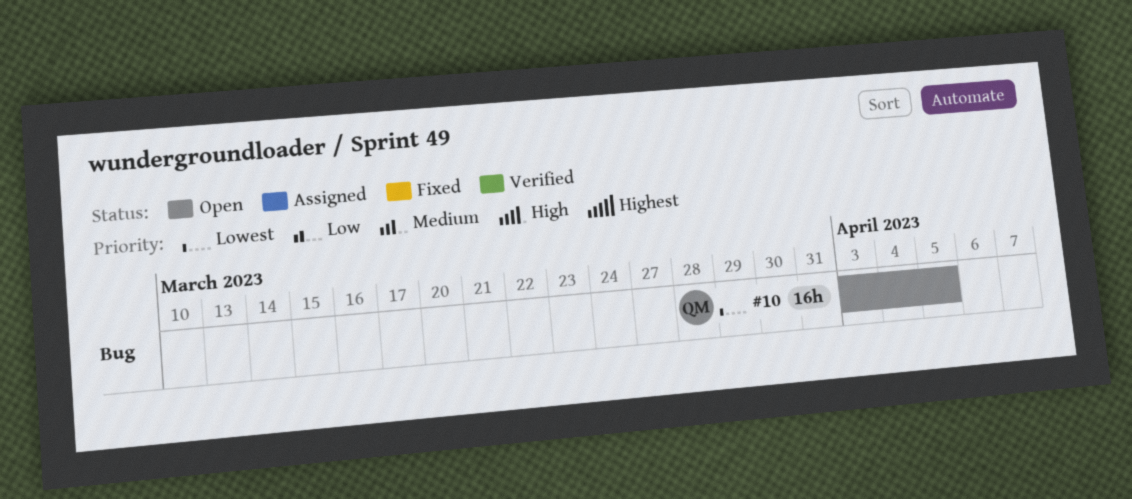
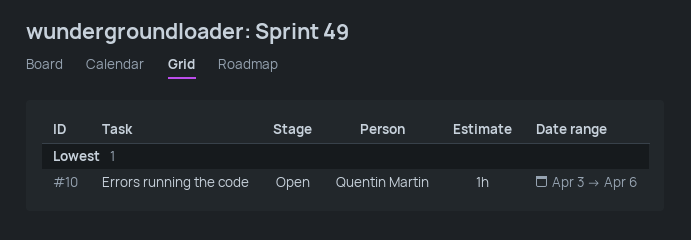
#10, estimate: 16h -> 1h
#10, due: Apr 5 -> Apr 6

